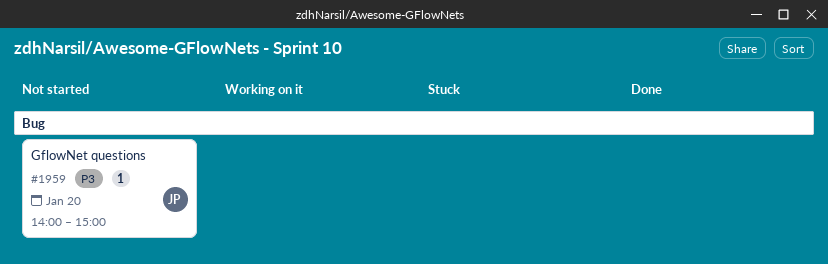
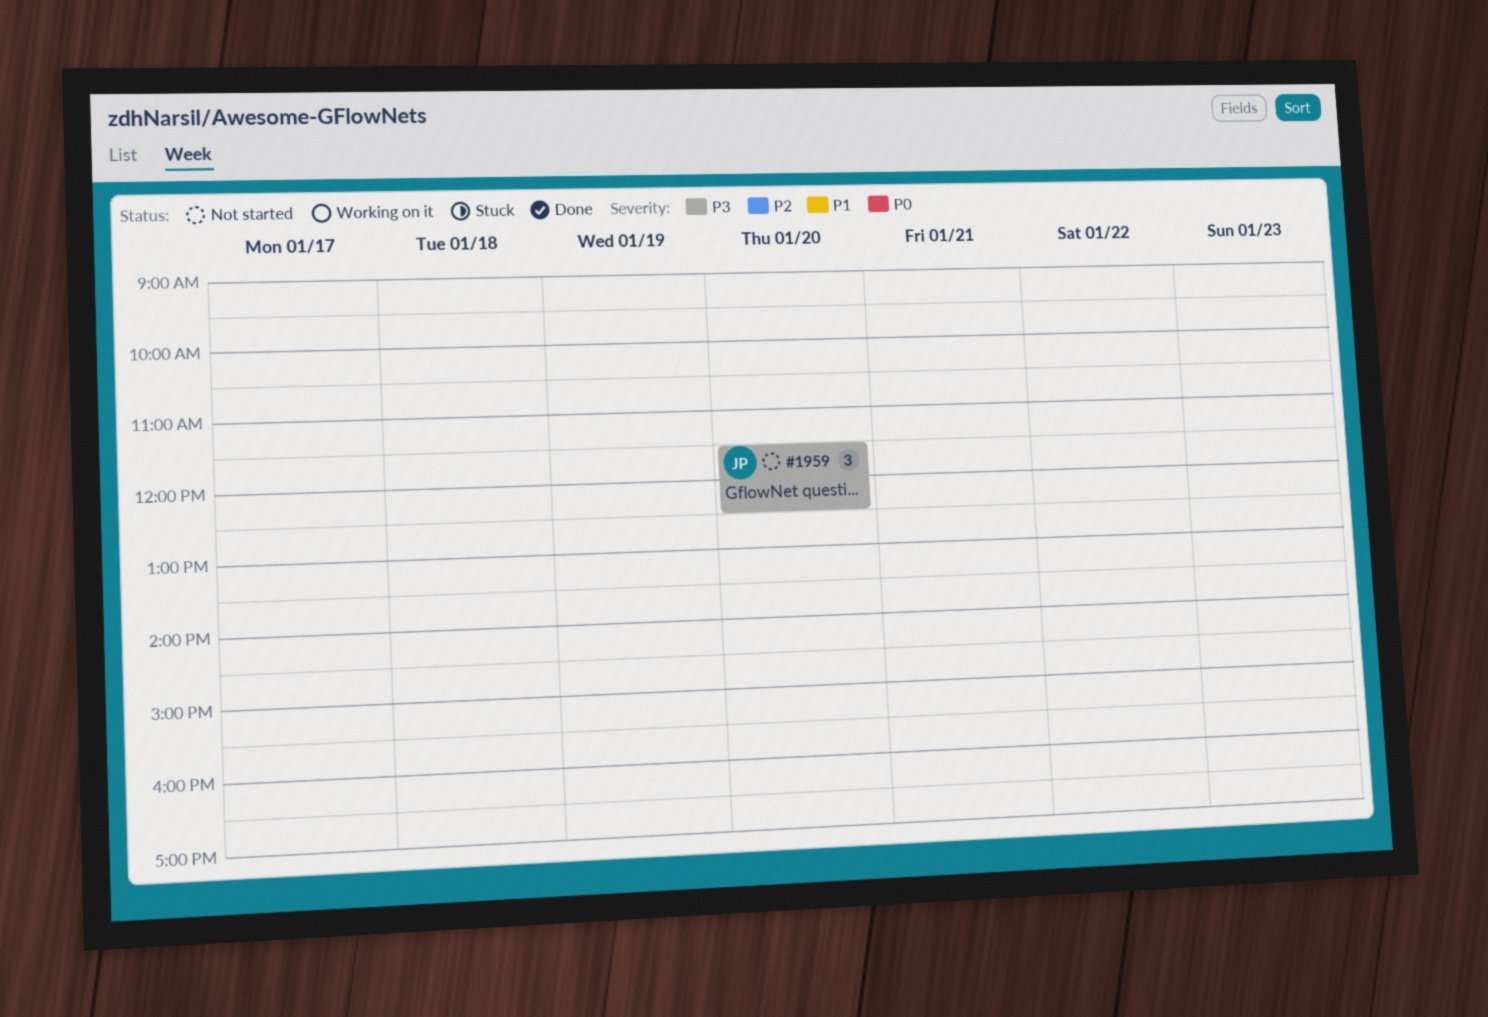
#1959, estimate: 1 -> 3
#1959, begins: 14:00 -> 11:30
#1959, ends: 15:00 -> 12:30

